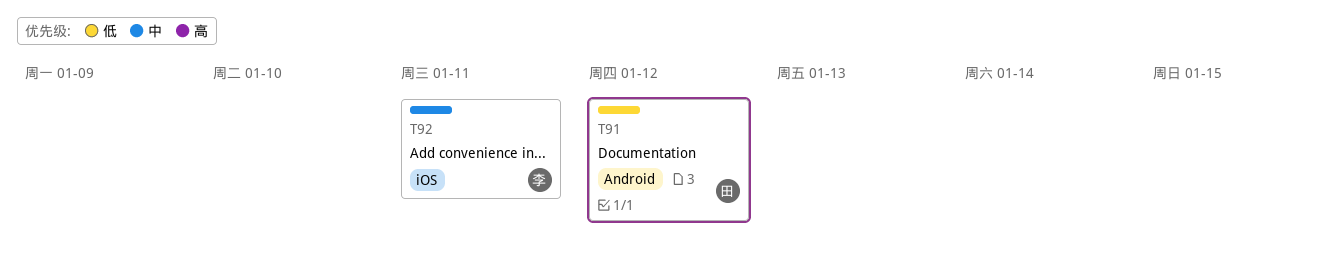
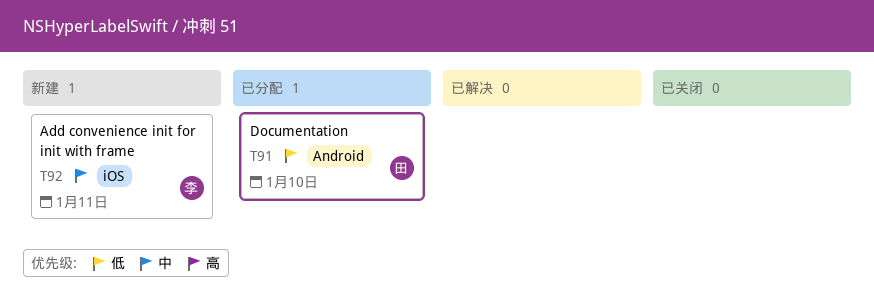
T91, due: Jan 12 -> Jan 10

